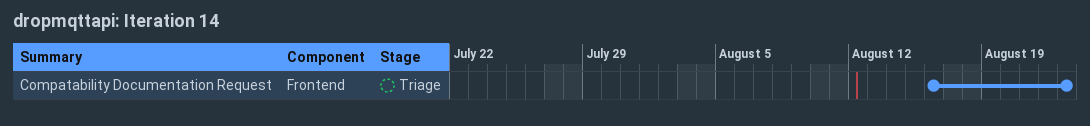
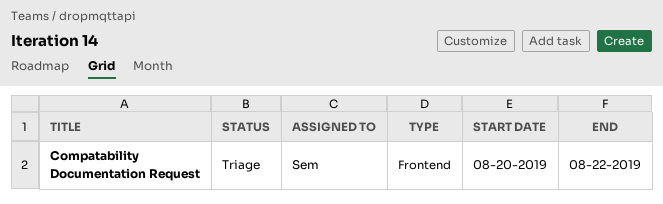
Compatability Documentation Request, start: Aug 16 -> Aug 20
Compatability Documentation Request, due: Aug 23 -> Aug 22

